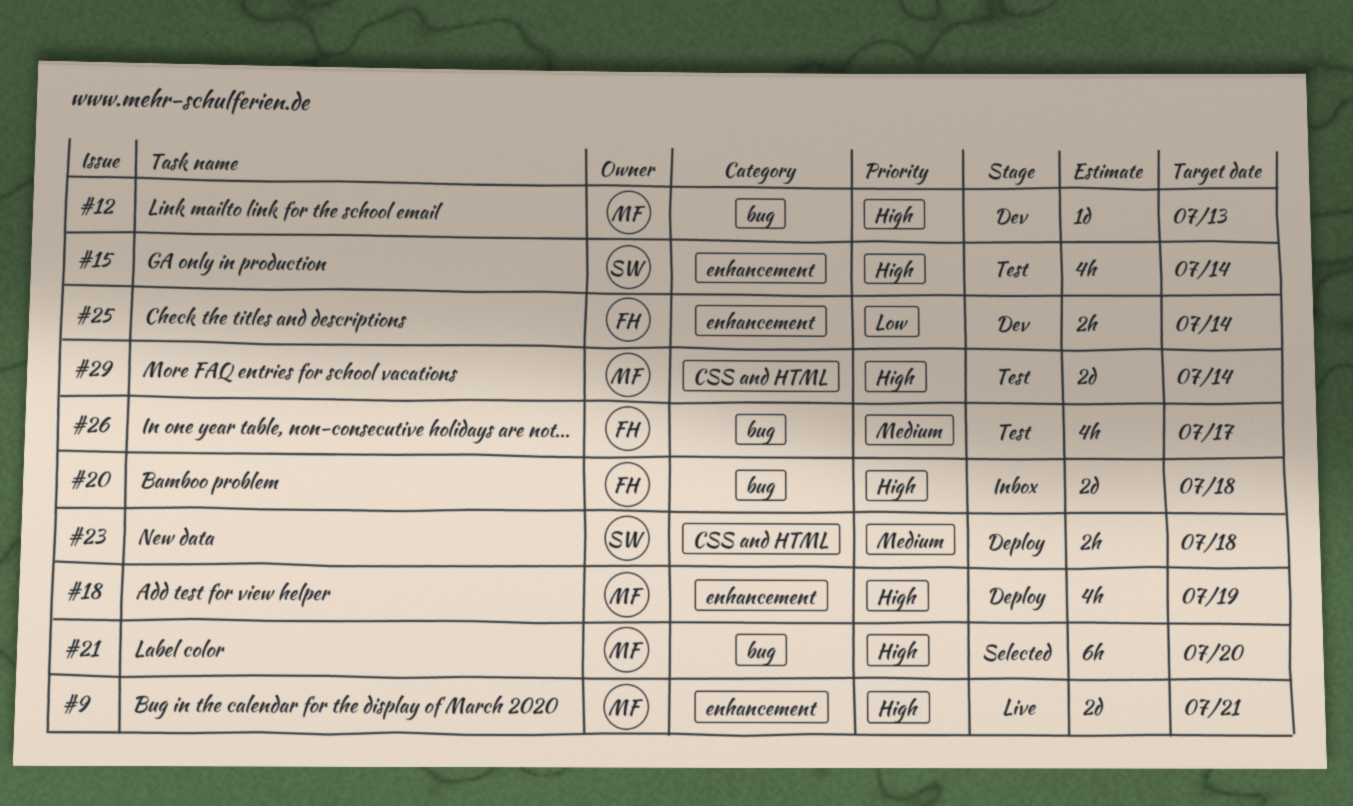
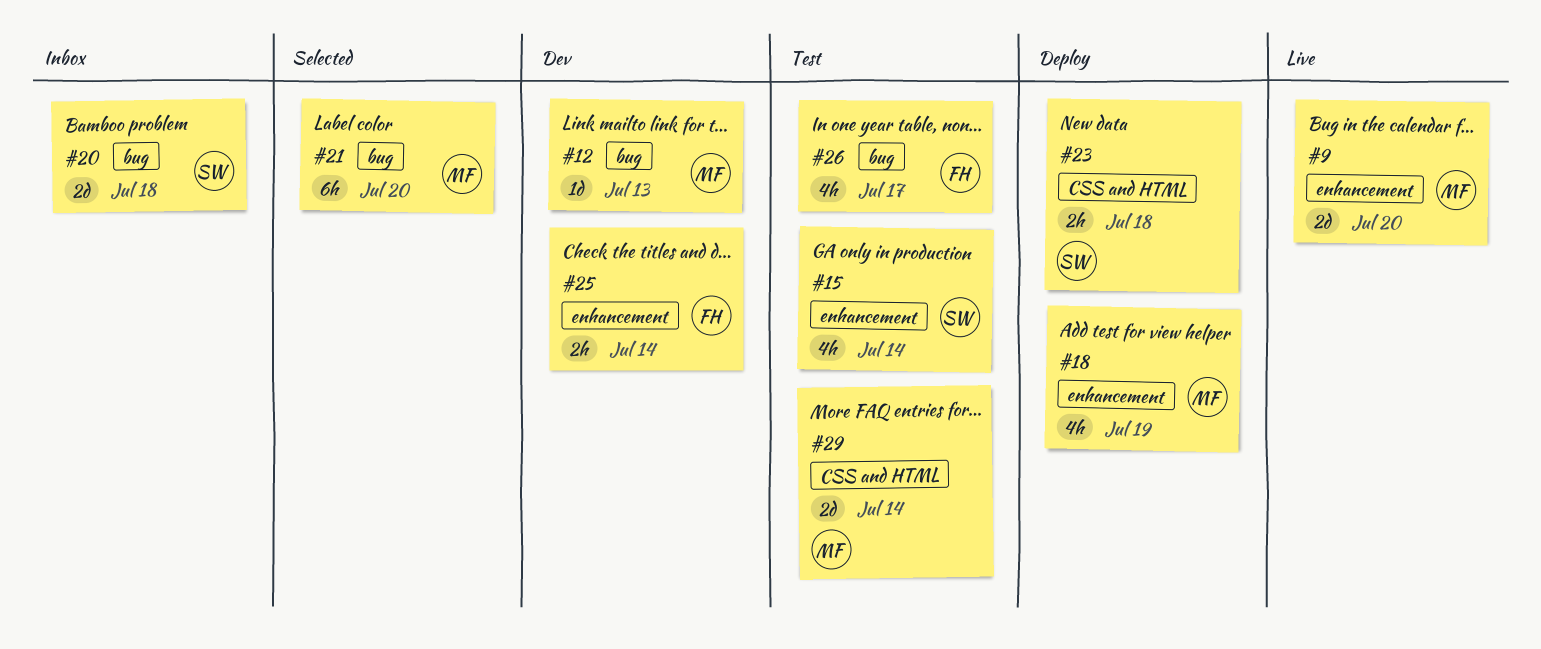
#9, due: Jul 21 -> Jul 20
#20, owner: FH -> SW

